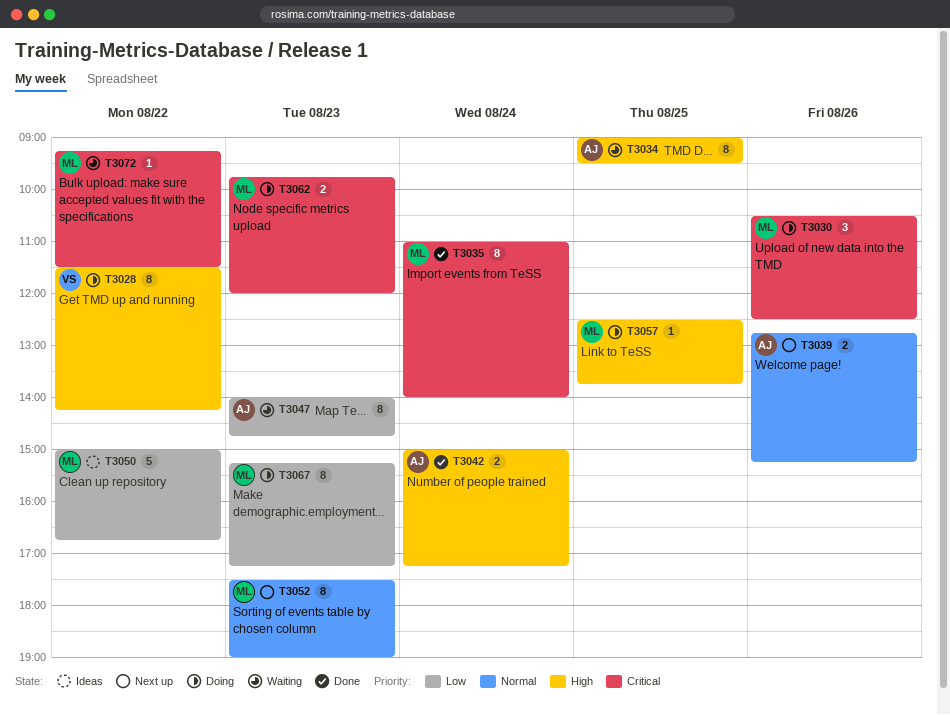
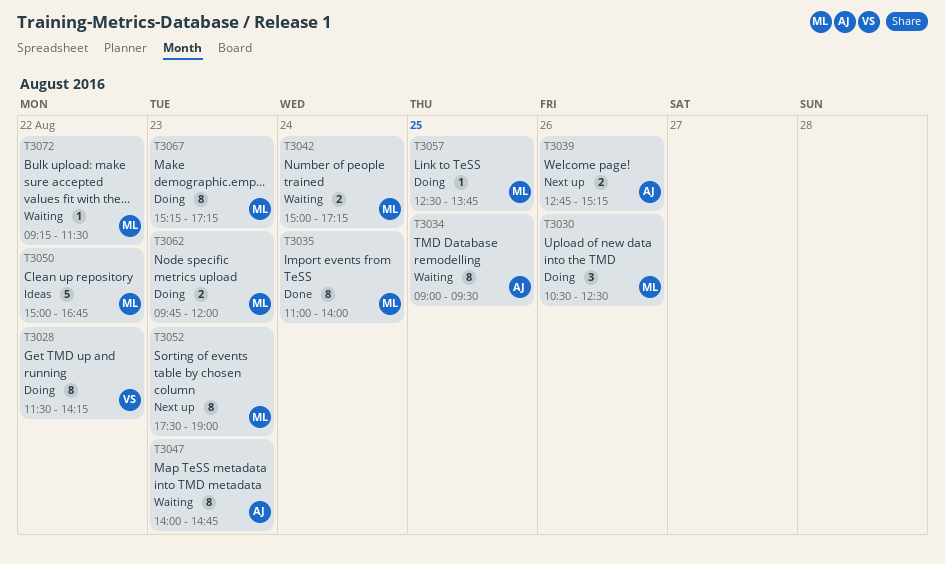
T3042, status: Done -> Waiting
T3042, owner: AJ -> ML

